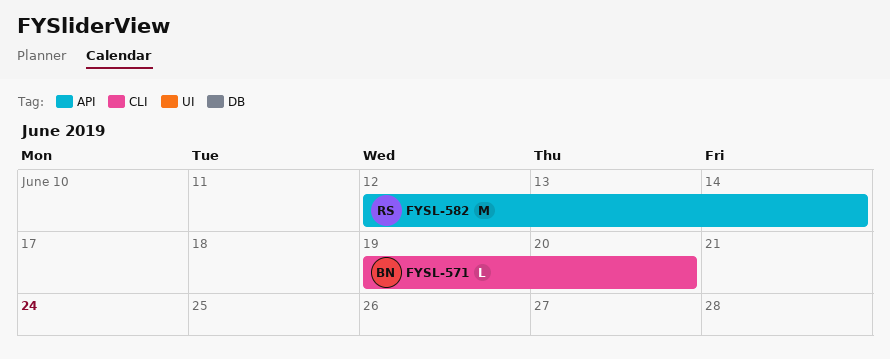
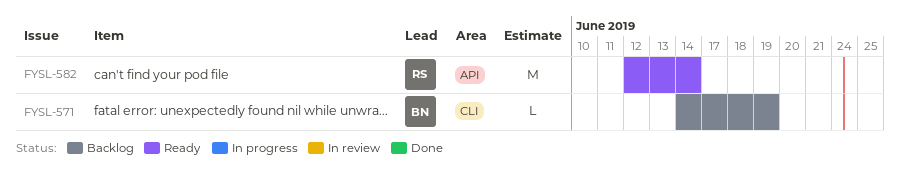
FYSL-571, start: Jun 19 -> Jun 14
FYSL-571, due: Jun 20 -> Jun 19

